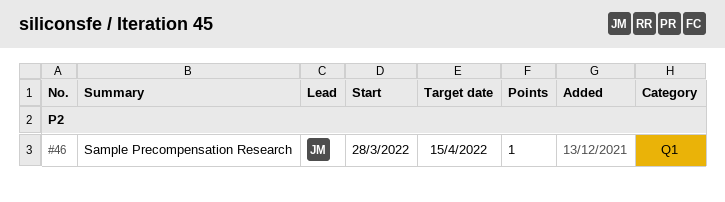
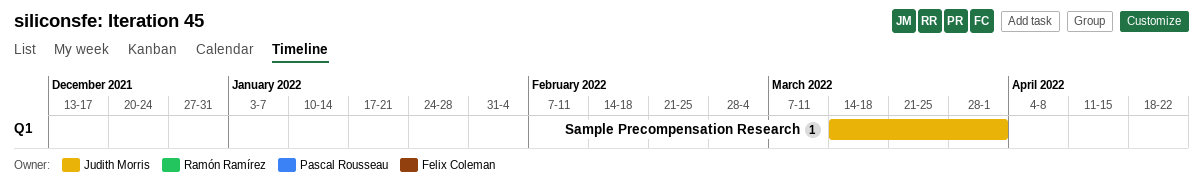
Sample Precompensation Research, start: Mar 28 -> Mar 14
Sample Precompensation Research, due: Apr 15 -> Apr 1

